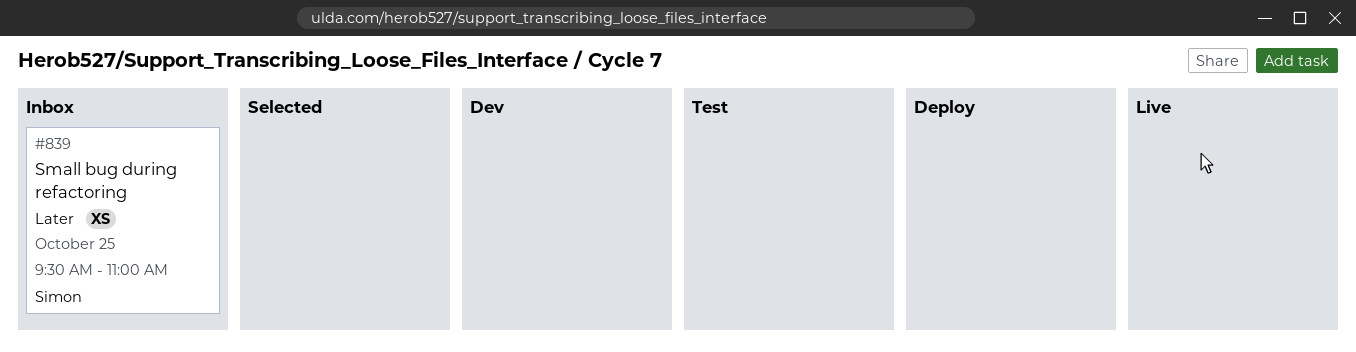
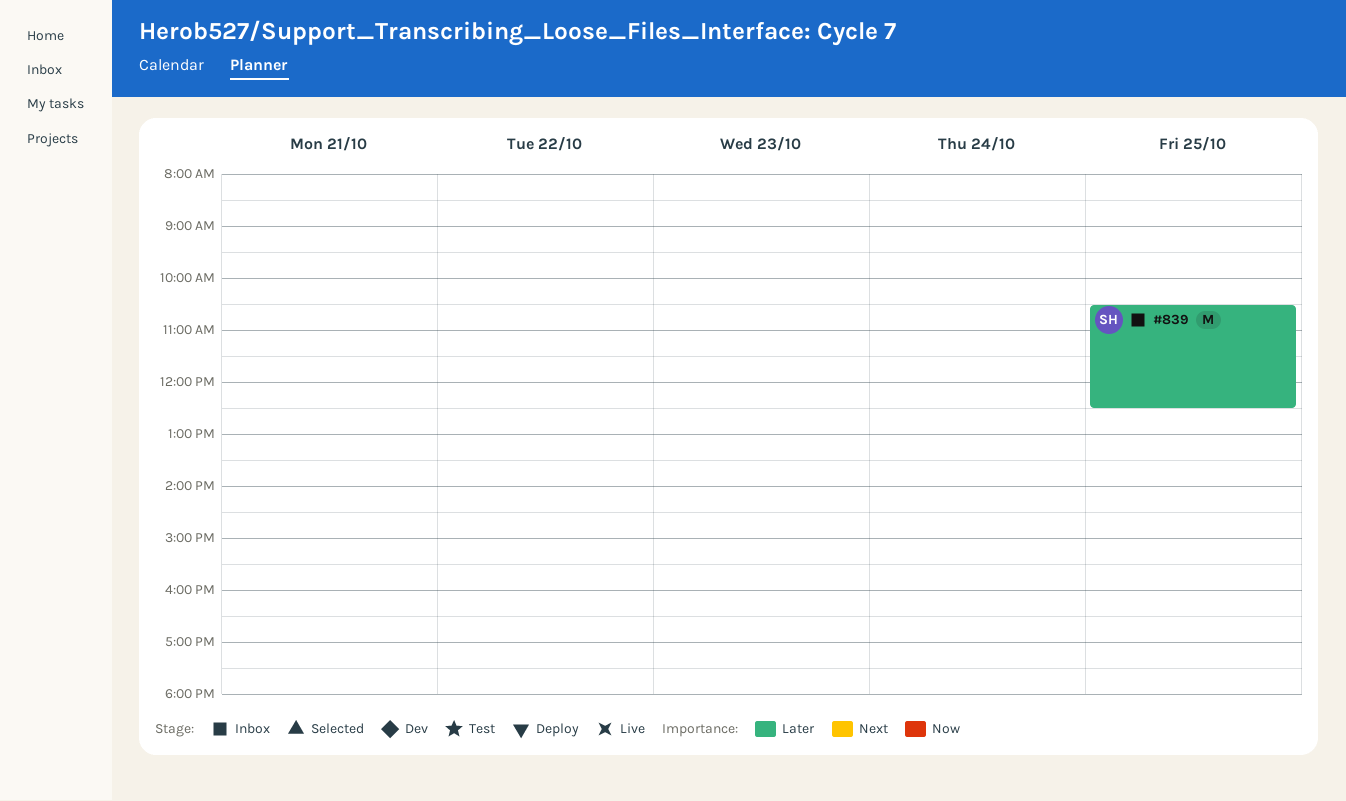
#839, estimate: XS -> M
#839, begins: 09:30 -> 10:30
#839, ends: 11:00 -> 12:30

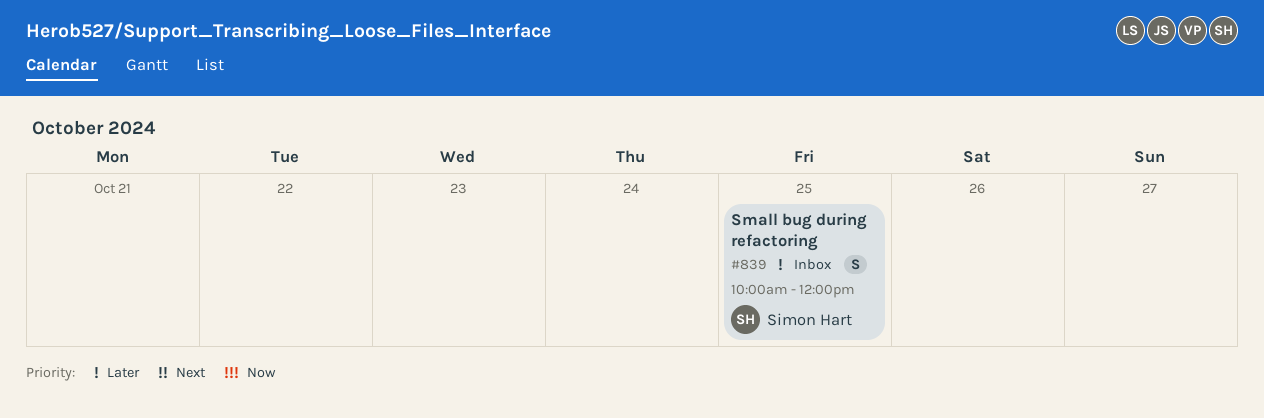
#839, estimate: M -> S
#839, begins: 10:30 -> 10:00
#839, ends: 12:30 -> 12:00

